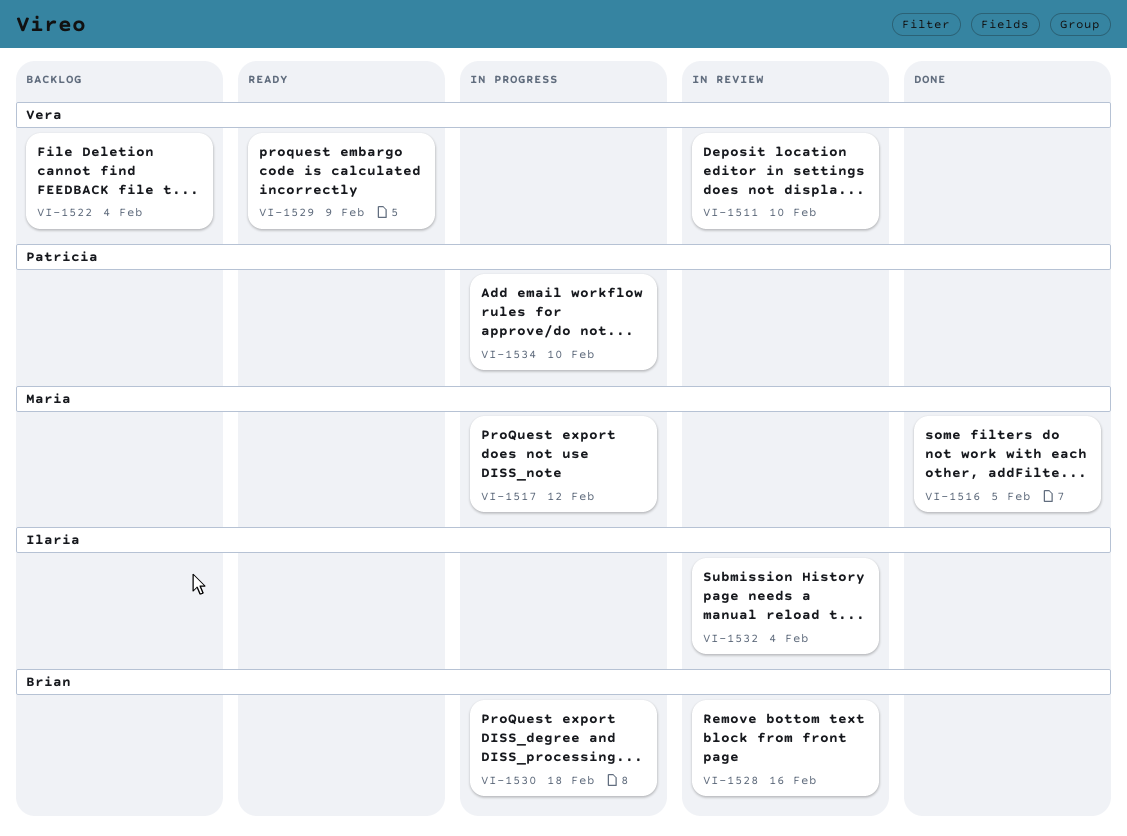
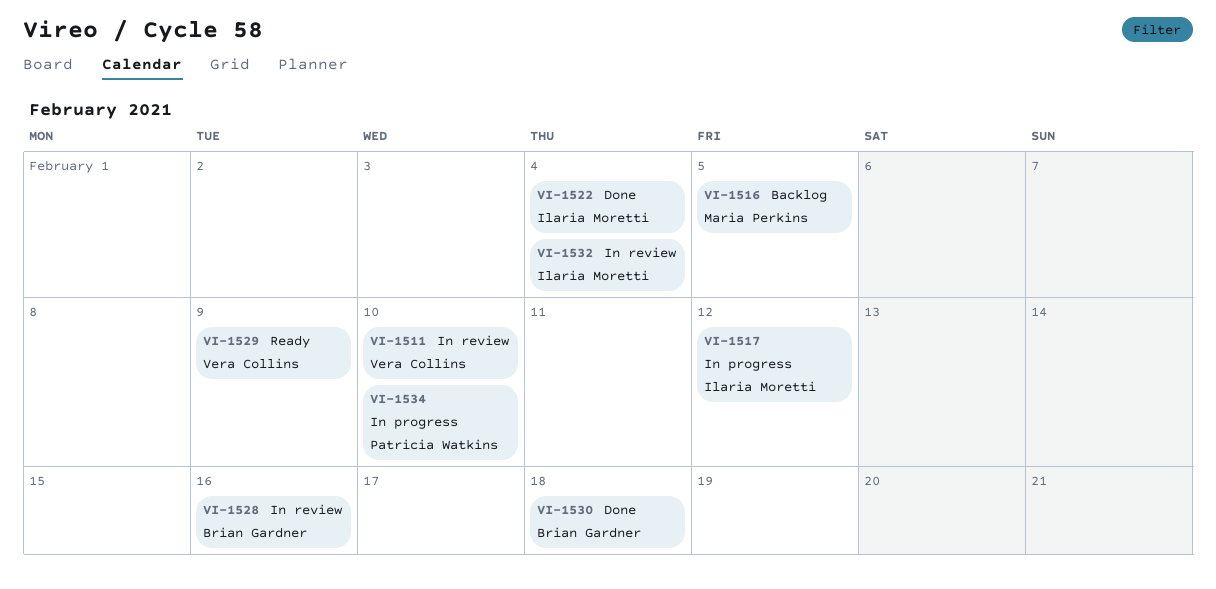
VI-1516, status: Done -> Backlog
VI-1517, owner: Maria Perkins -> Ilaria Moretti
VI-1522, status: Backlog -> Done
VI-1522, owner: Vera Collins -> Ilaria Moretti
VI-1530, status: In progress -> Done

